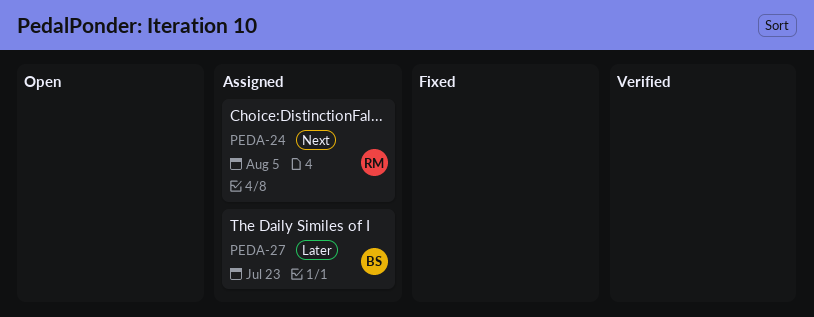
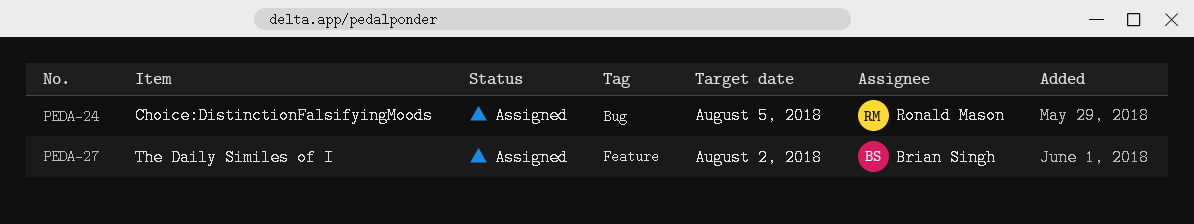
PEDA-27, due: Jul 23 -> Aug 2

